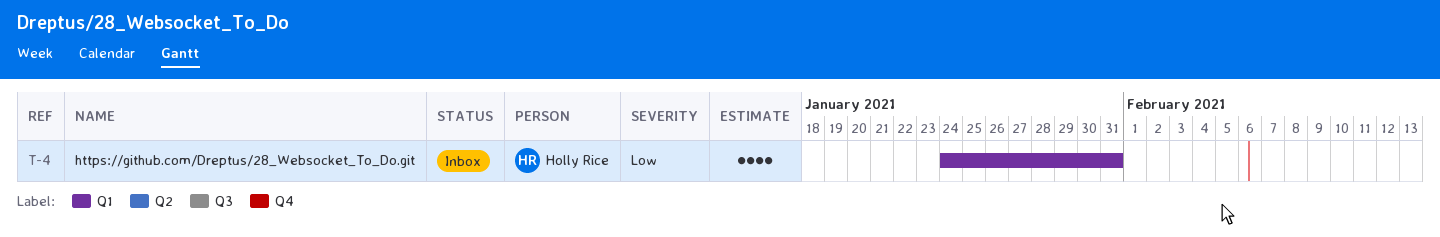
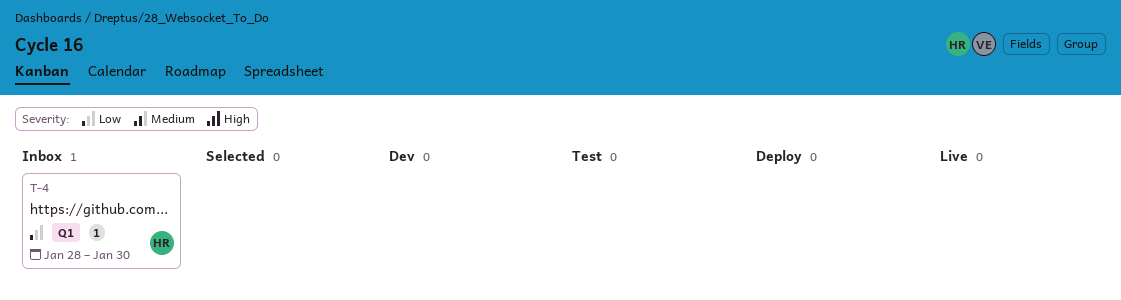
T-4, estimate: 4 -> 1
T-4, start: Jan 24 -> Jan 28
T-4, due: Jan 31 -> Jan 30

